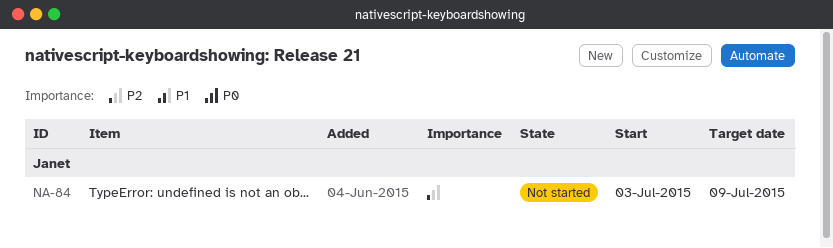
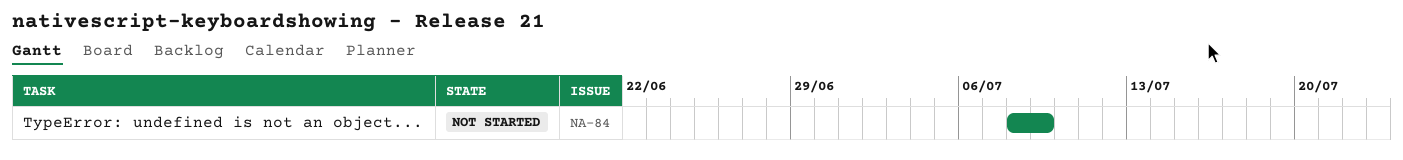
NA-84, start: Jul 3 -> Jul 8

